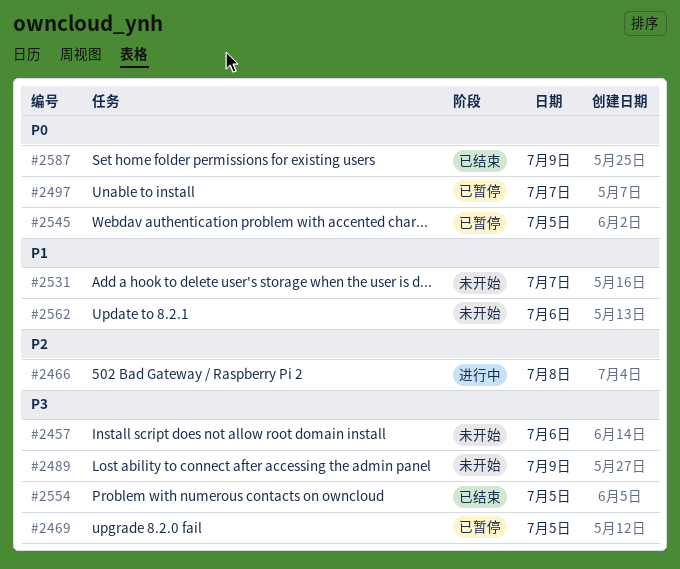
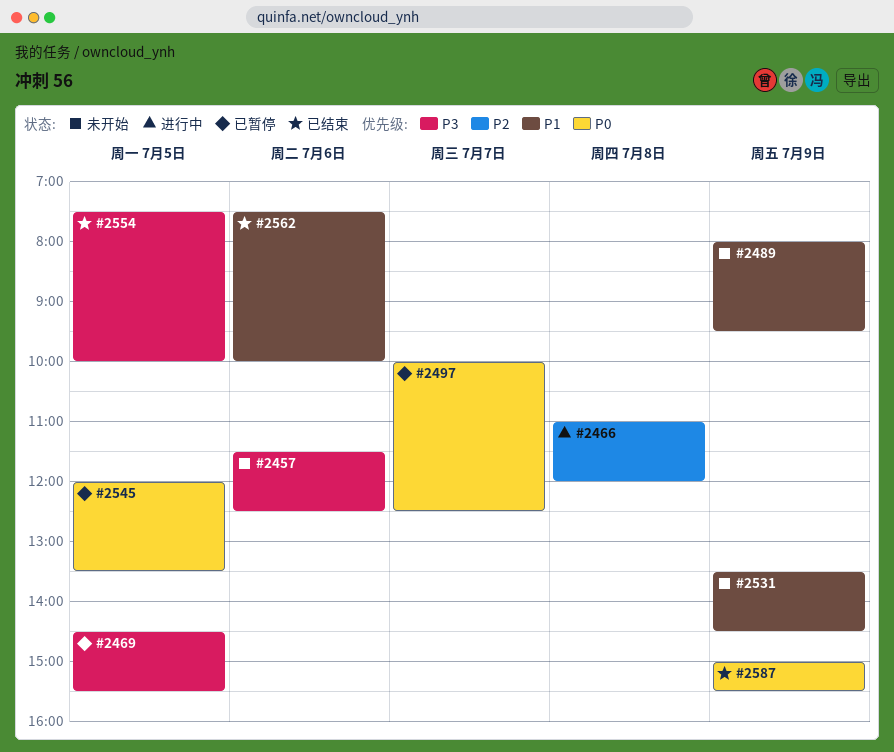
#2489, priority: P3 -> P1
#2531, day: Jul 7 -> Jul 9
#2562, status: 未开始 -> 已结束

